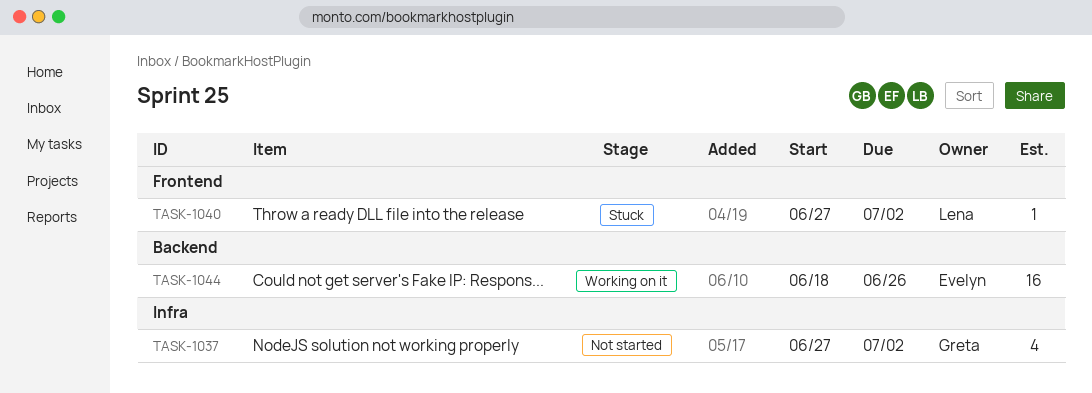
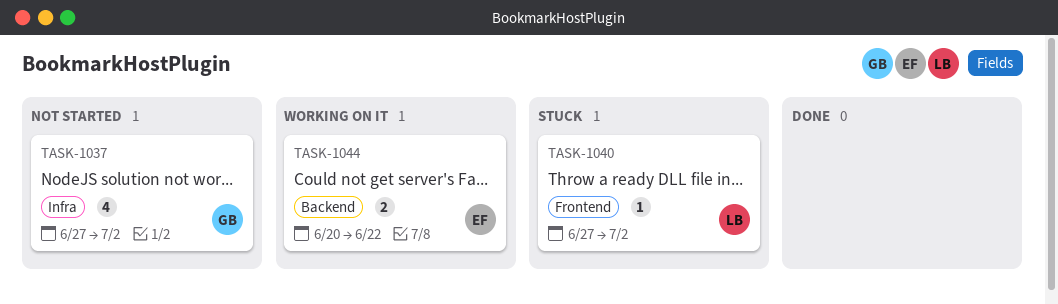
TASK-1044, estimate: 16 -> 2
TASK-1044, start: Jun 18 -> Jun 20
TASK-1044, due: Jun 26 -> Jun 22

